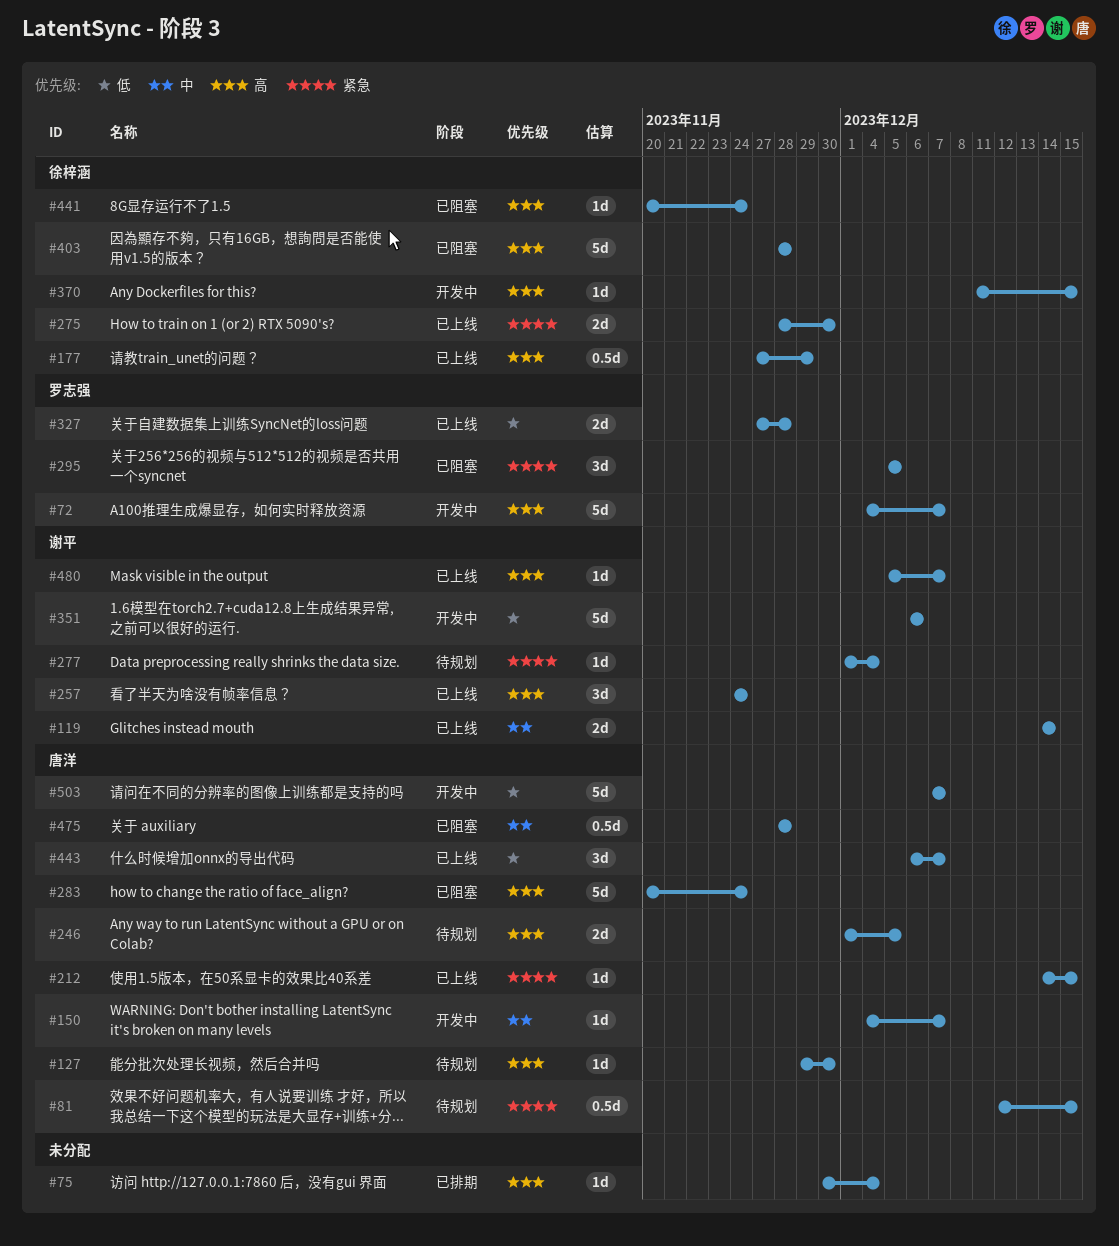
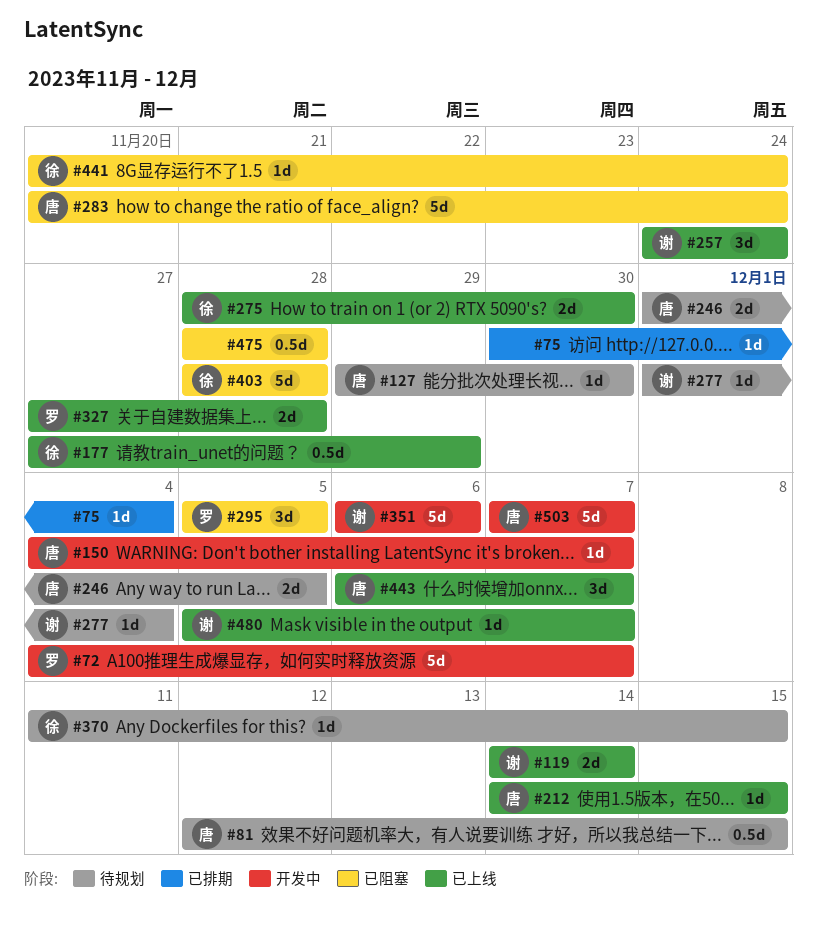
#370, status: 开发中 -> 待规划
#475, owner: 唐洋 -> none

